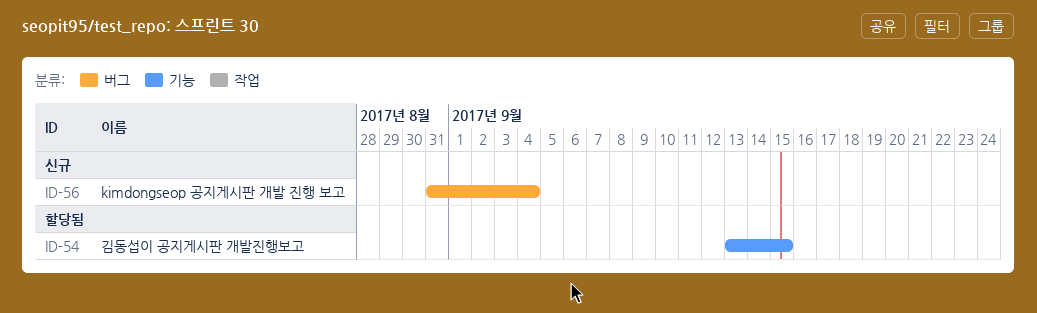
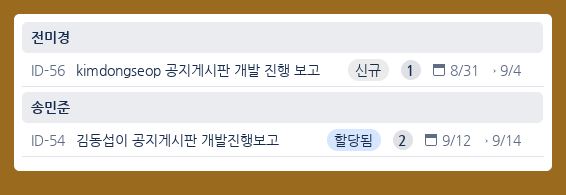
ID-54, start: Sep 13 -> Sep 12
ID-54, due: Sep 15 -> Sep 14

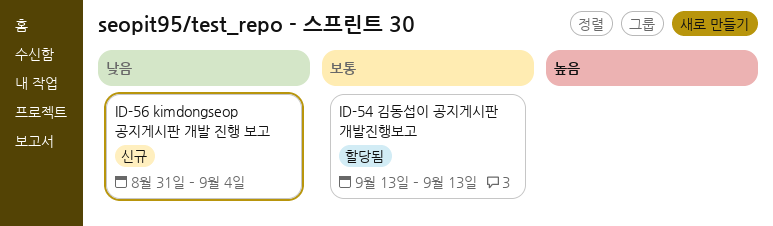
ID-54, start: Sep 12 -> Sep 13
ID-54, due: Sep 14 -> Sep 13

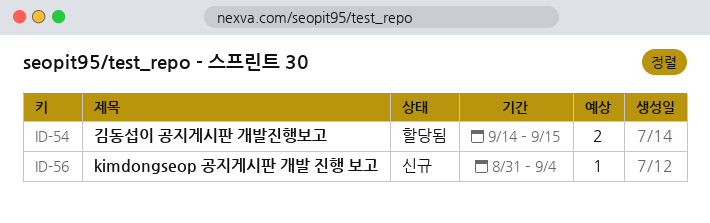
ID-54, start: Sep 13 -> Sep 14
ID-54, due: Sep 13 -> Sep 15

